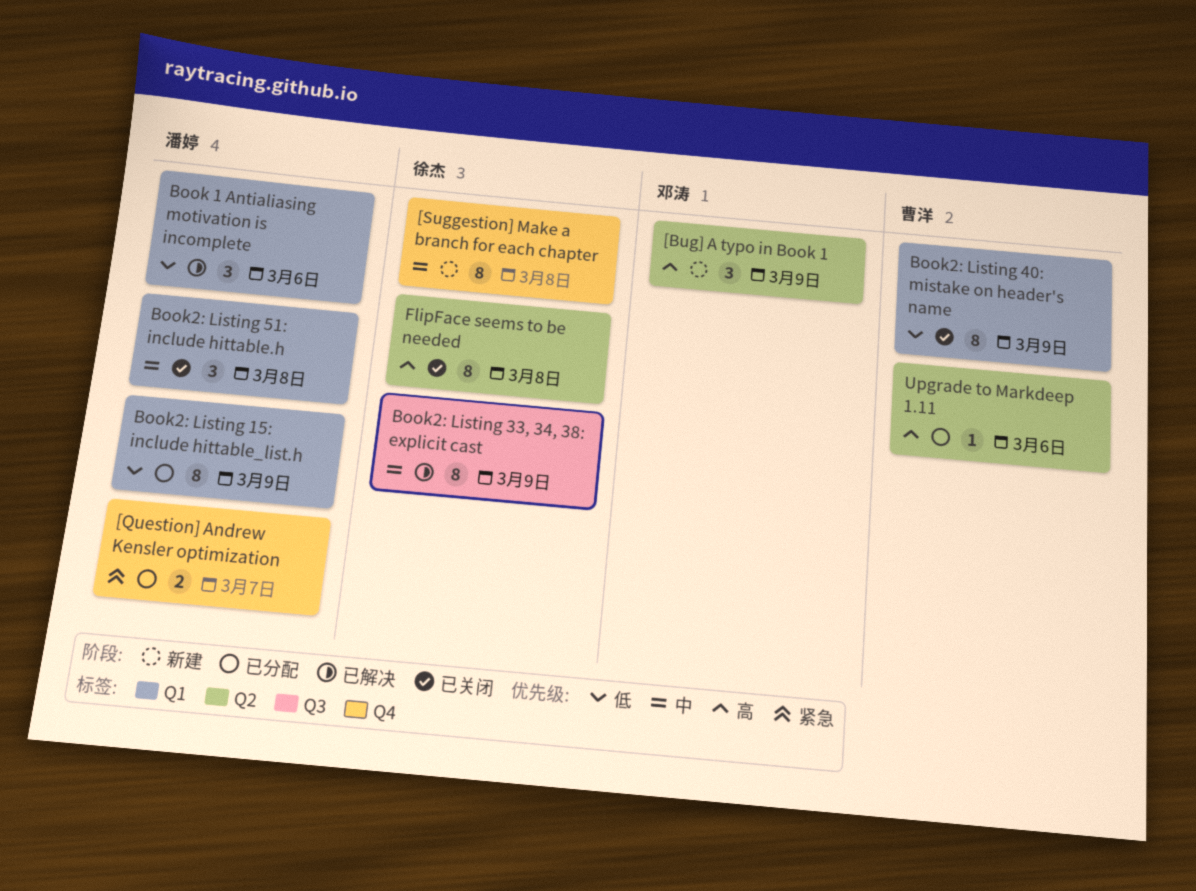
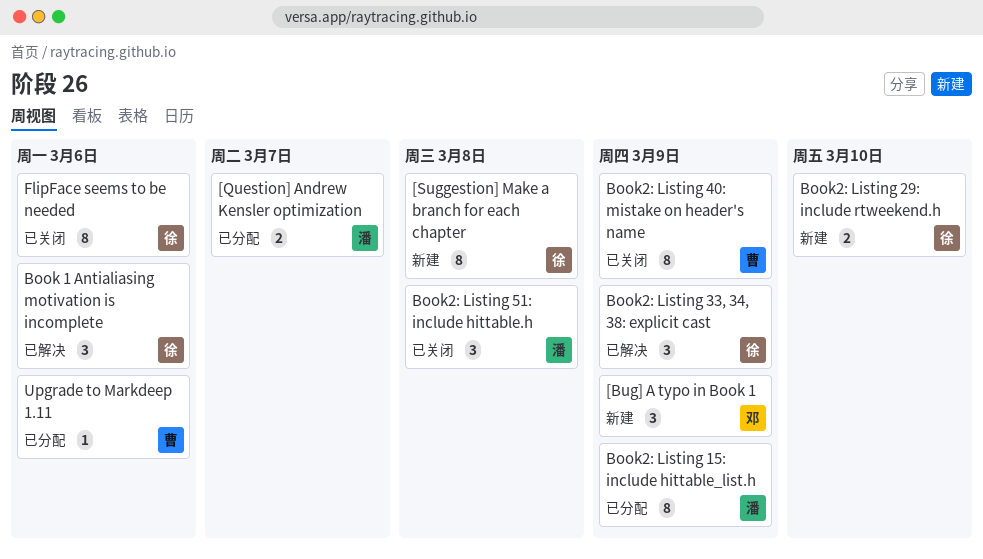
Book 1 Antialiasing motivation is incomplete, owner: 潘婷 -> 徐杰
Book2: Listing 29: include rtweekend.h: none -> present
Book2: Listing 33, 34, 38: explicit cast, estimate: 8 -> 3
FlipFace seems to be needed, due: Mar 8 -> Mar 6

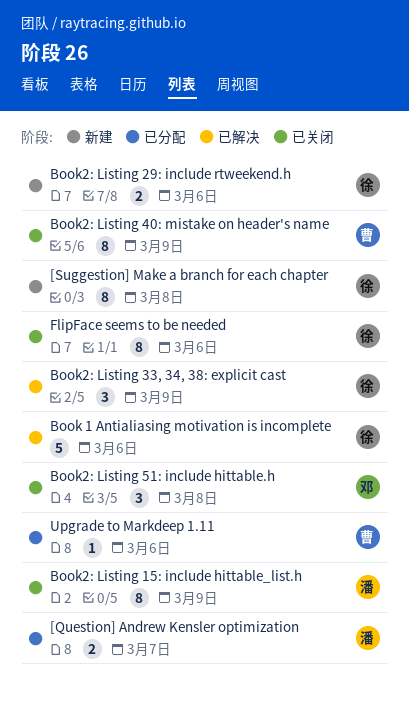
[Bug] A typo in Book 1: present -> none
Book 1 Antialiasing motivation is incomplete, estimate: 3 -> 5
Book2: Listing 15: include hittable_list.h, status: 已分配 -> 已关闭
Book2: Listing 29: include rtweekend.h, due: Mar 10 -> Mar 6
Book2: Listing 51: include hittable.h, owner: 潘 -> 邓

